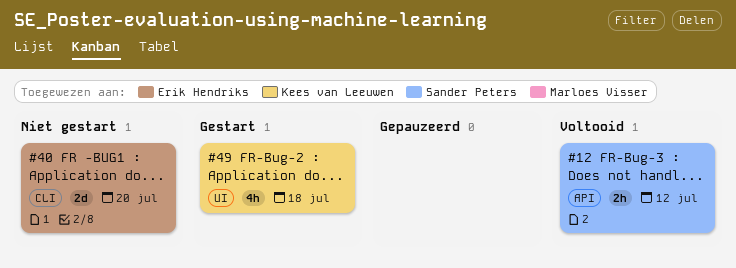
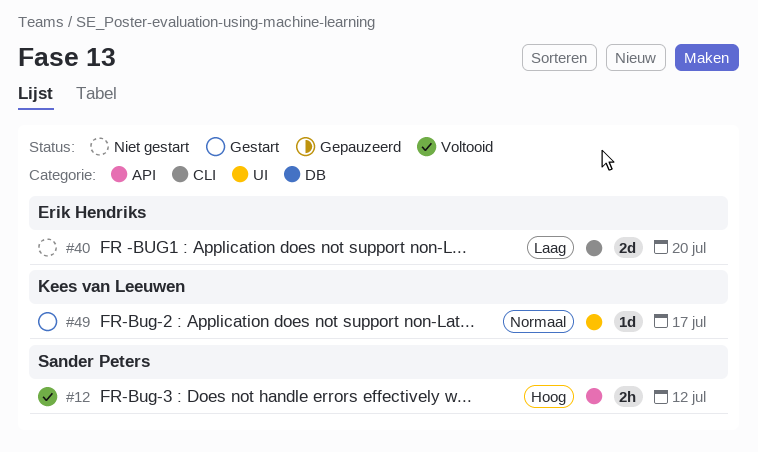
#49, estimate: 4h -> 1d
#49, due: Jul 18 -> Jul 17

